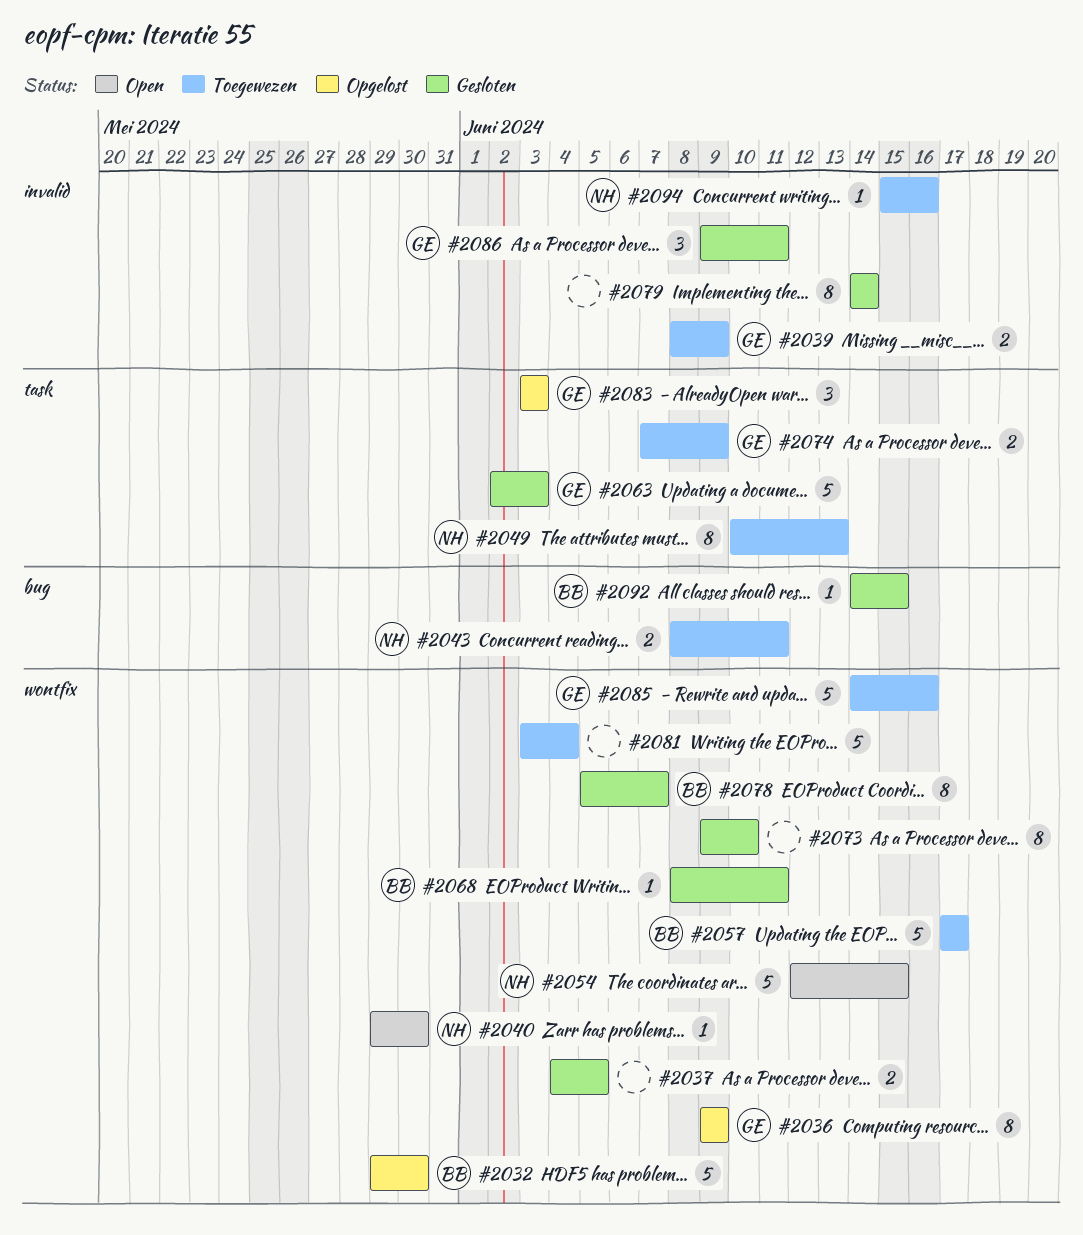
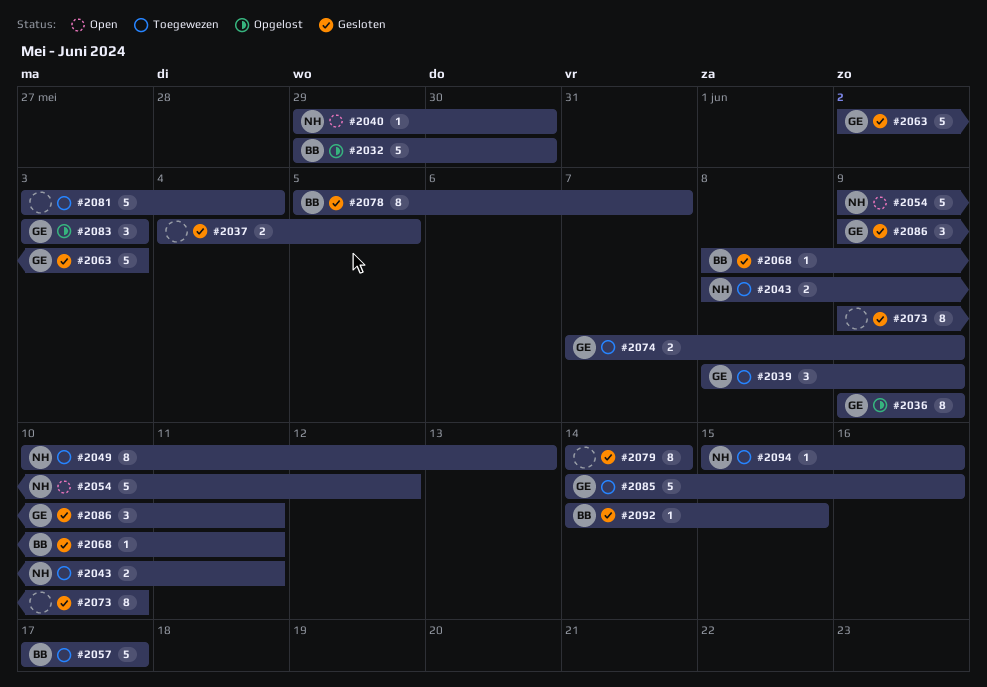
#2039, estimate: 2 -> 3
#2054, start: Jun 12 -> Jun 9
#2054, due: Jun 15 -> Jun 12

